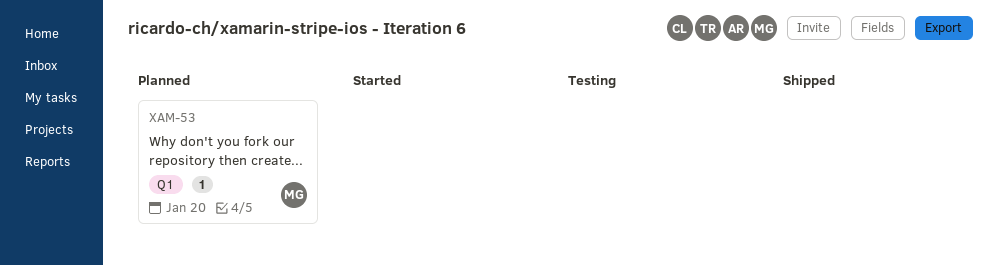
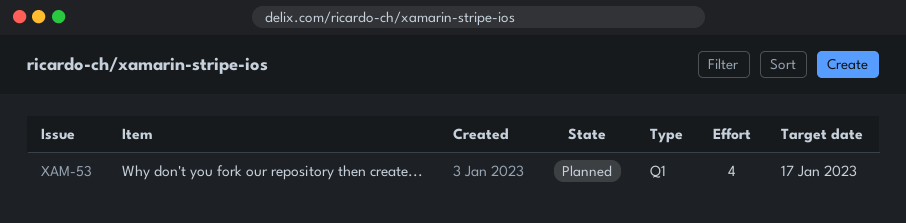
XAM-53, estimate: 1 -> 4
XAM-53, due: Jan 20 -> Jan 17

